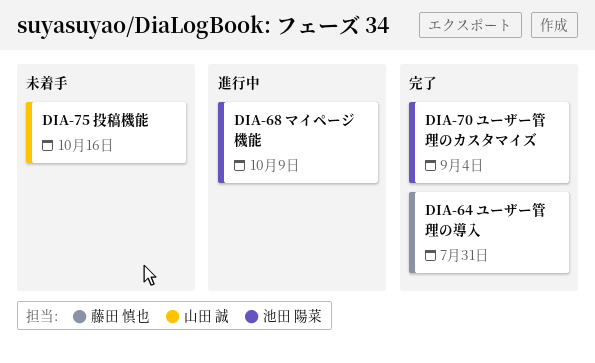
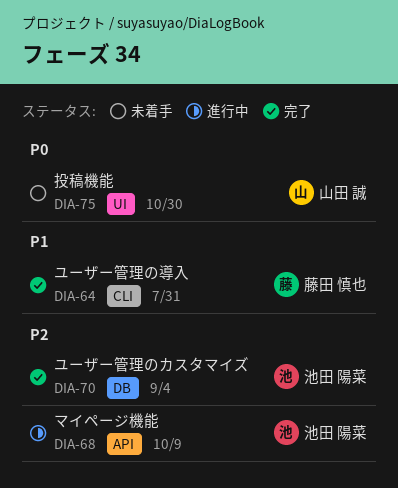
DIA-75, due: Oct 16 -> Oct 30

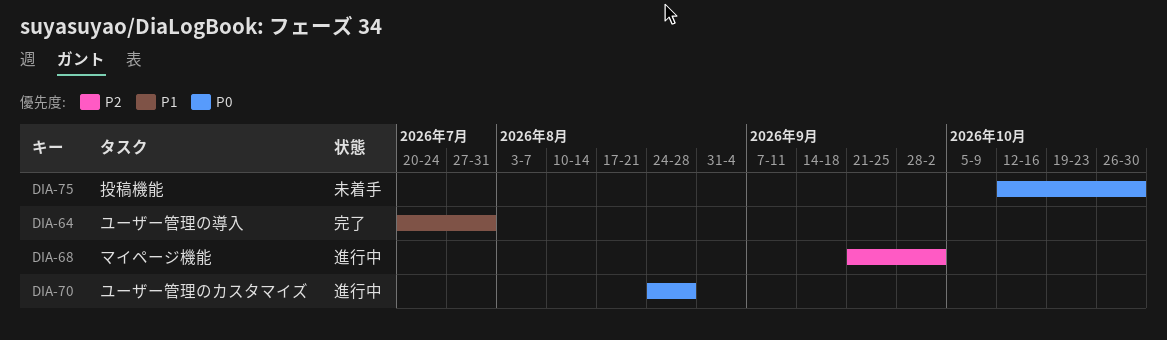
DIA-68, due: Oct 9 -> Oct 2
DIA-70, status: 完了 -> 進行中
DIA-70, priority: P2 -> P0
DIA-70, due: Sep 4 -> Aug 28

